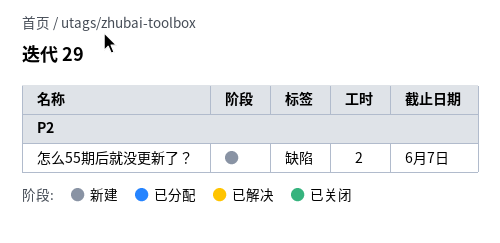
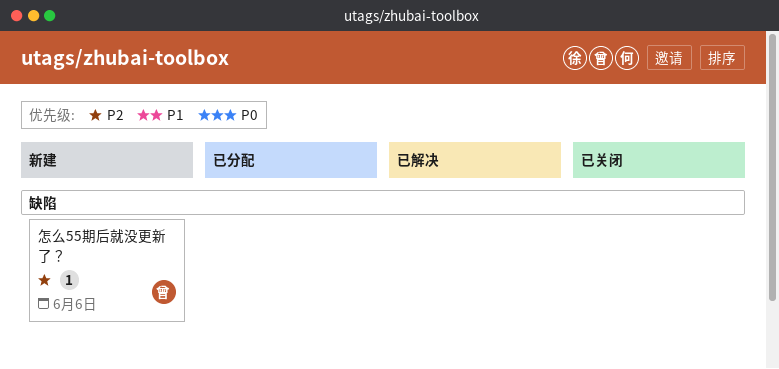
怎么55期后就没更新了？, estimate: 2 -> 1
怎么55期后就没更新了？, due: Jun 7 -> Jun 6

